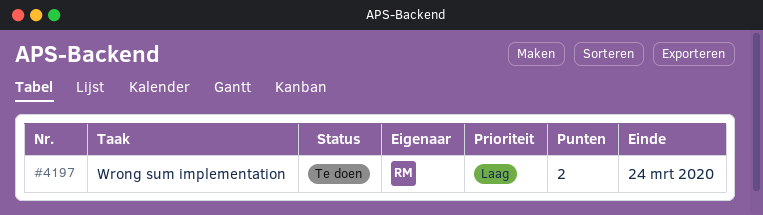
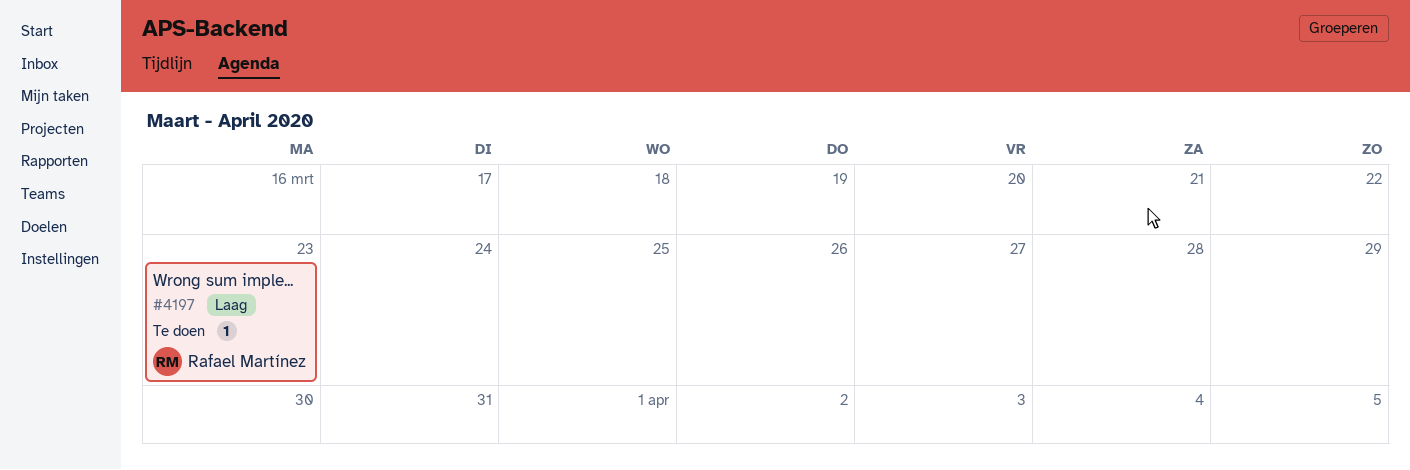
#4197, estimate: 2 -> 1
#4197, due: Mar 24 -> Mar 23

